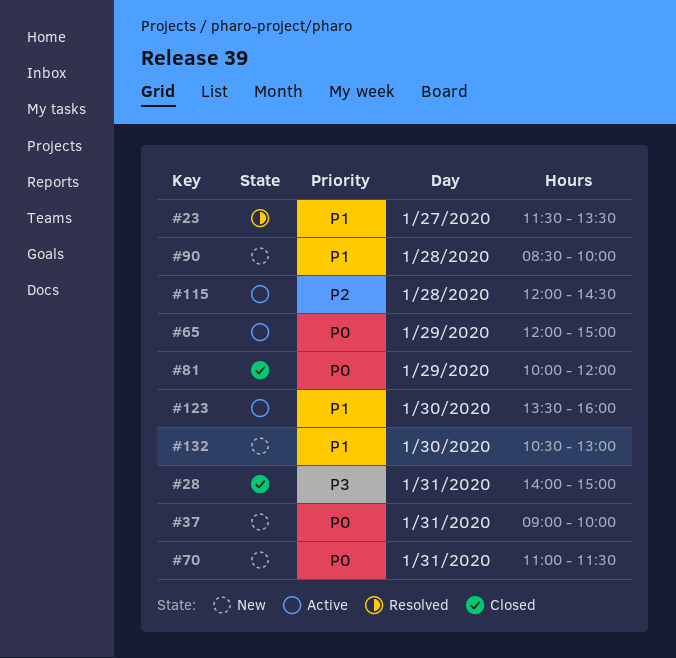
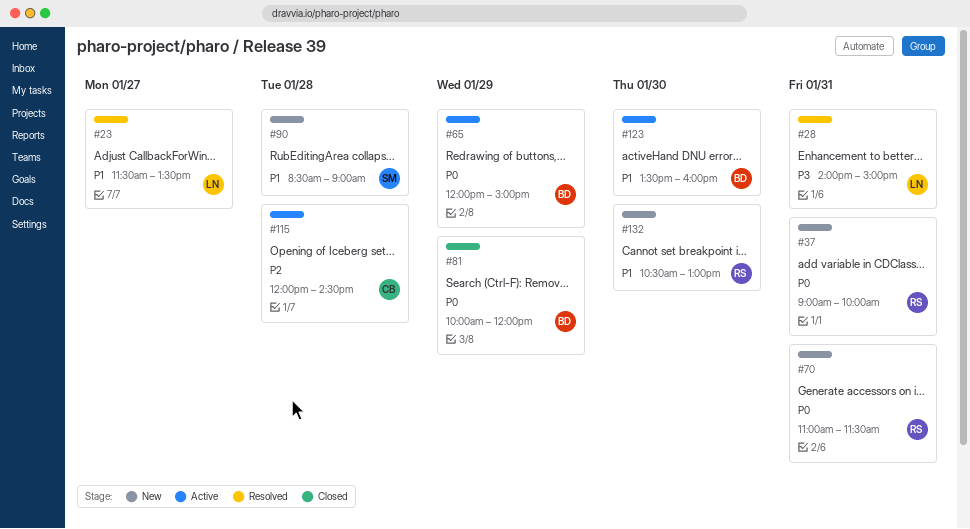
#28, status: Closed -> Resolved
#90, ends: 10:00 -> 09:00

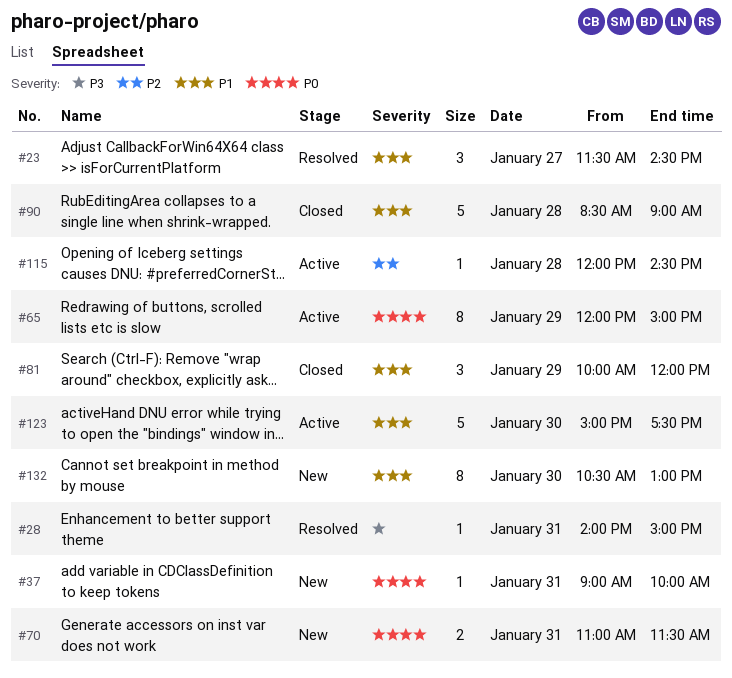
#23, ends: 13:30 -> 14:30
#81, priority: P0 -> P1
#90, status: New -> Closed
#123, begins: 13:30 -> 15:00
#123, ends: 16:00 -> 17:30

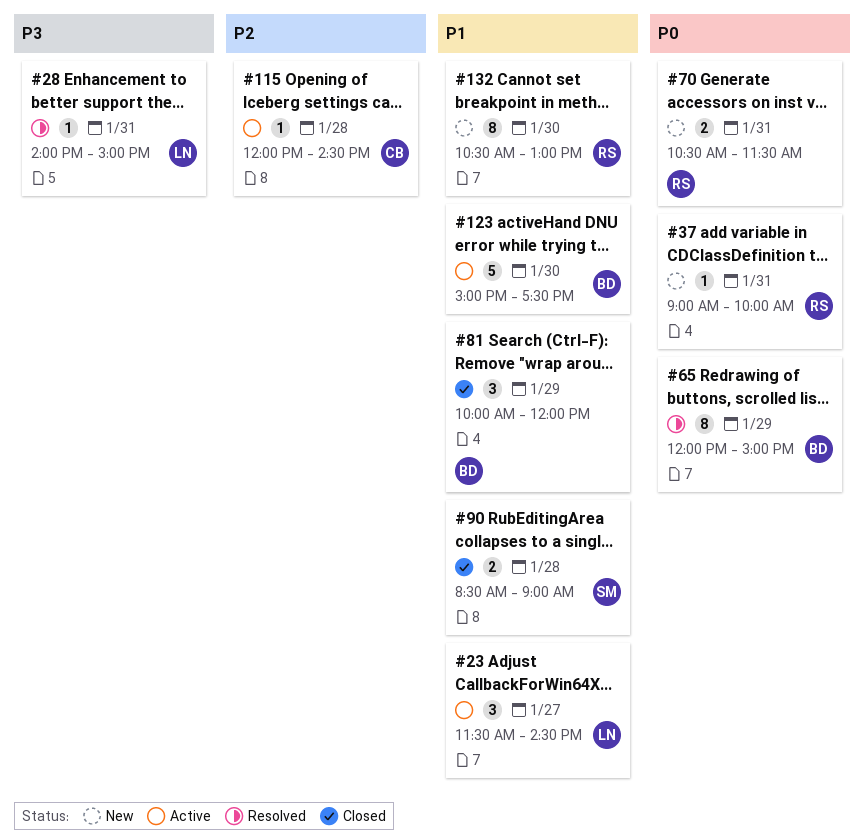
#23, status: Resolved -> Active
#65, status: Active -> Resolved
#70, begins: 11:00 -> 10:30
#90, estimate: 5 -> 2

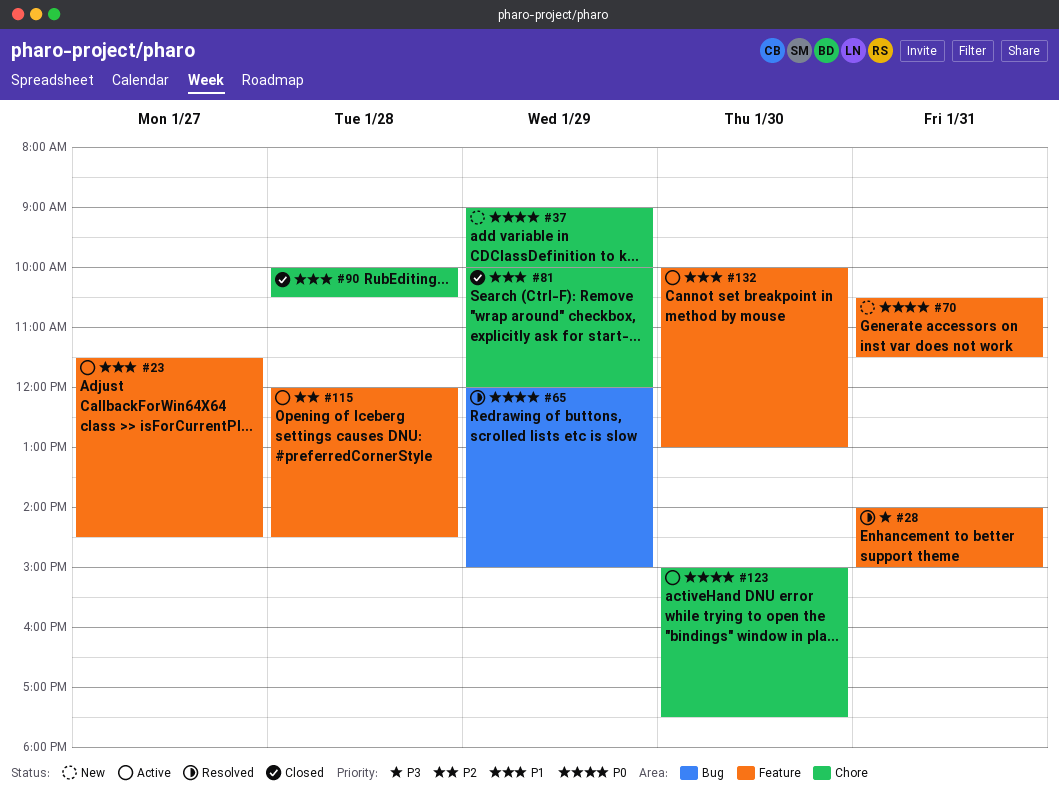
#37, day: Jan 31 -> Jan 29
#90, begins: 08:30 -> 10:00
#90, ends: 09:00 -> 10:30
#123, priority: P1 -> P0
#132, status: New -> Active
#132, begins: 10:30 -> 10:00

